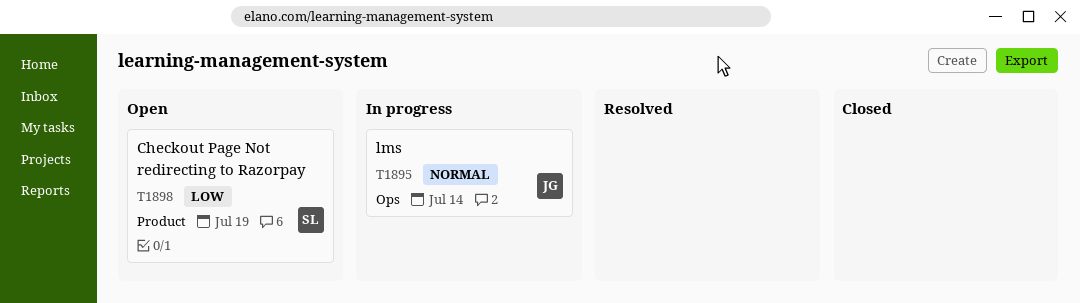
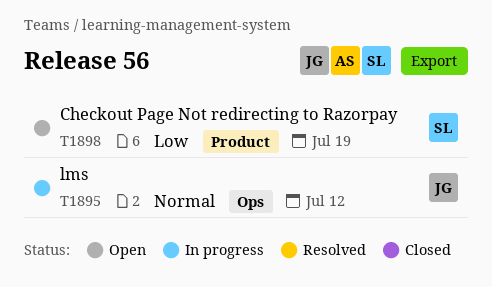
T1895, due: Jul 14 -> Jul 12

